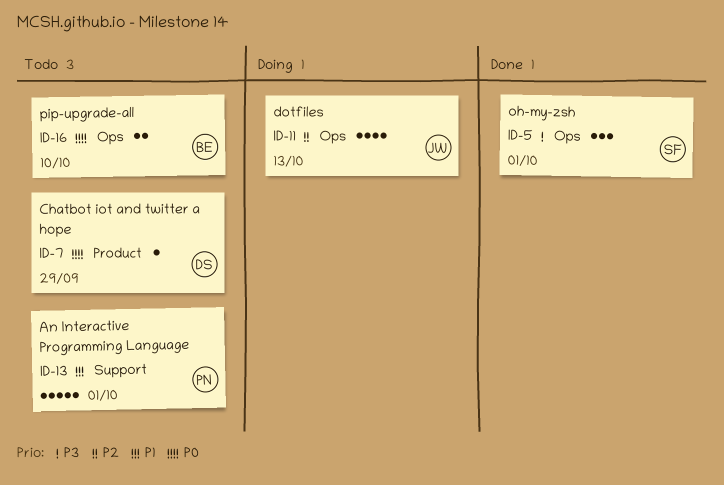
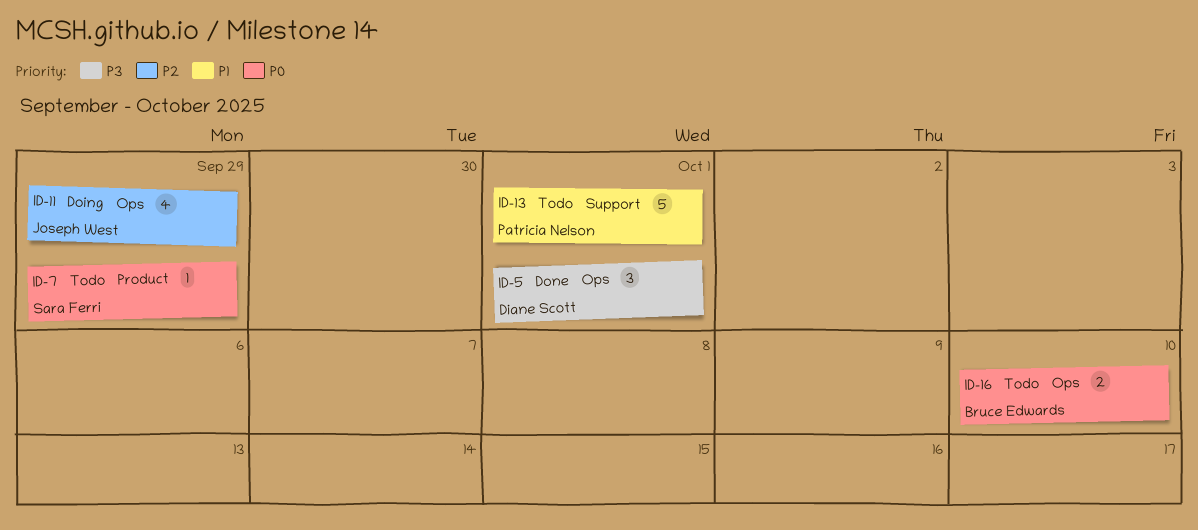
ID-5, owner: Sara Ferri -> Diane Scott
ID-7, owner: Diane Scott -> Sara Ferri
ID-11, due: Oct 13 -> Sep 29

